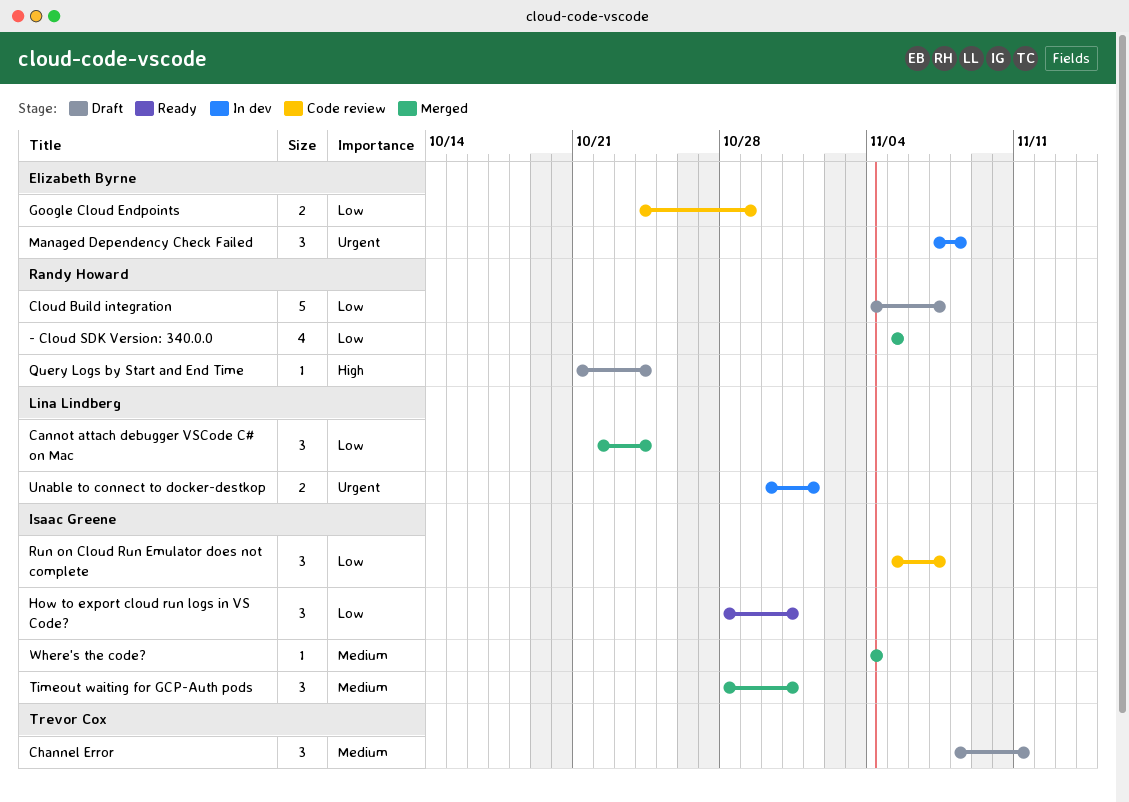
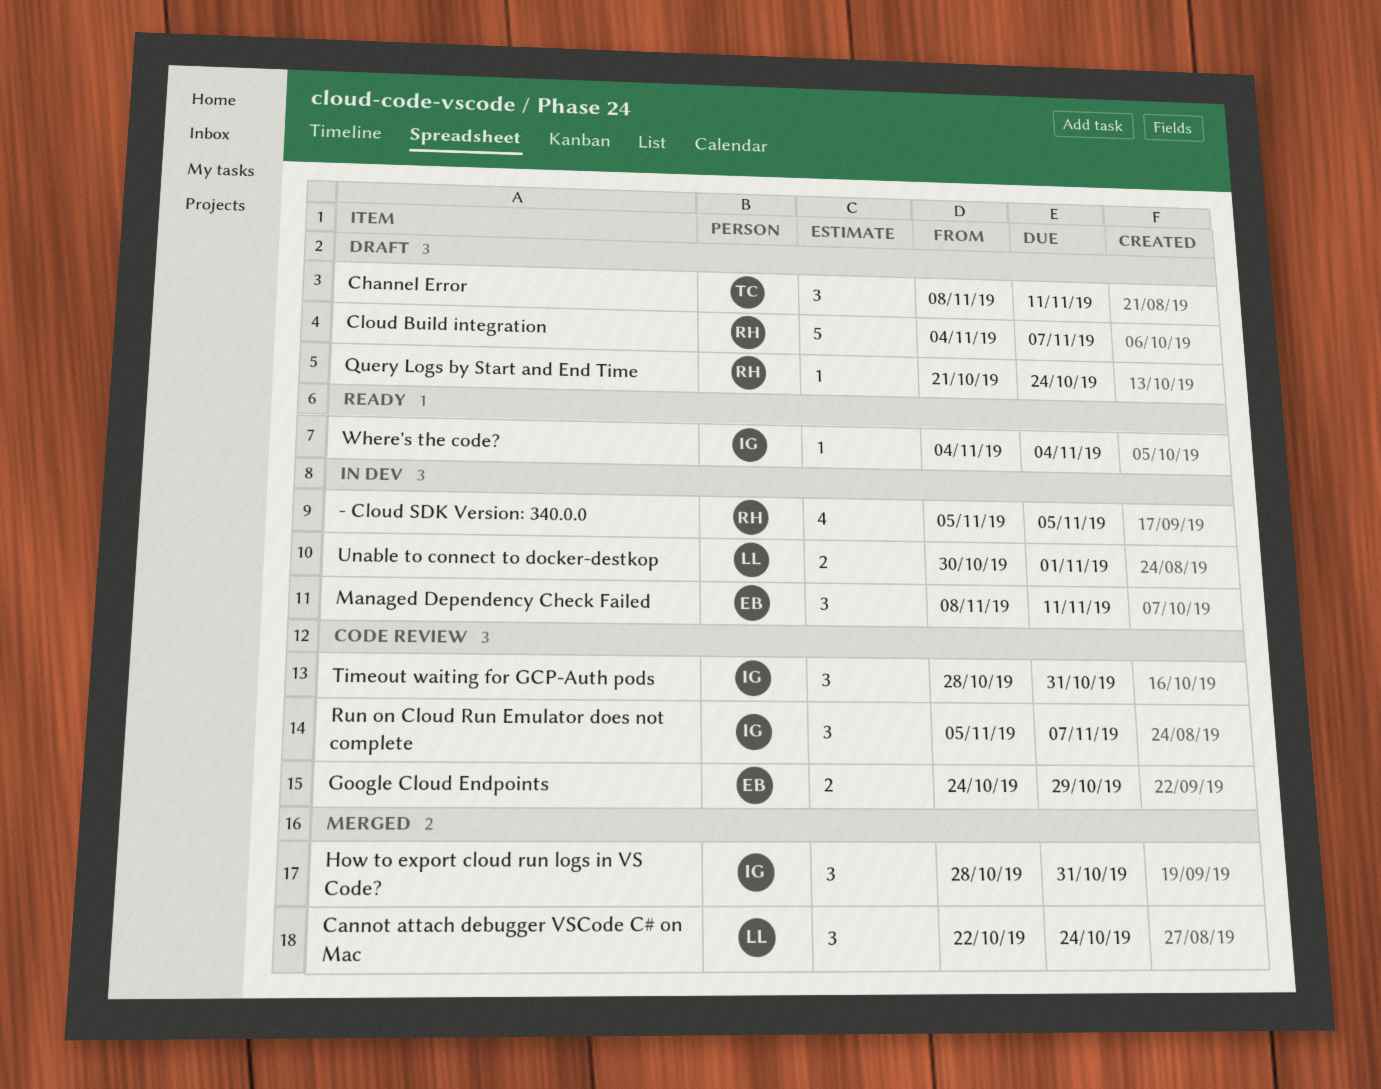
- Cloud SDK Version: 340.0.0, status: Merged -> In dev
How to export cloud run logs in VS Code?, status: Ready -> Merged
Managed Dependency Check Failed, start: Nov 7 -> Nov 8
Managed Dependency Check Failed, due: Nov 8 -> Nov 11
Timeout waiting for GCP-Auth pods, status: Merged -> Code review
Where's the code?, status: Merged -> Ready

